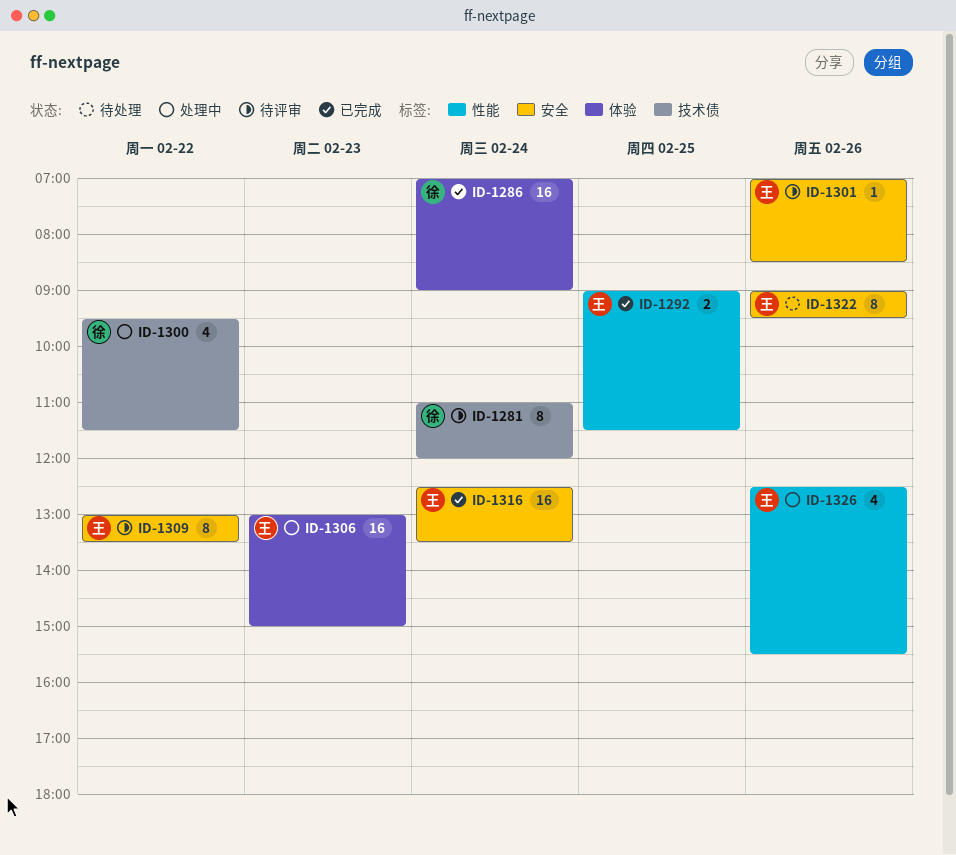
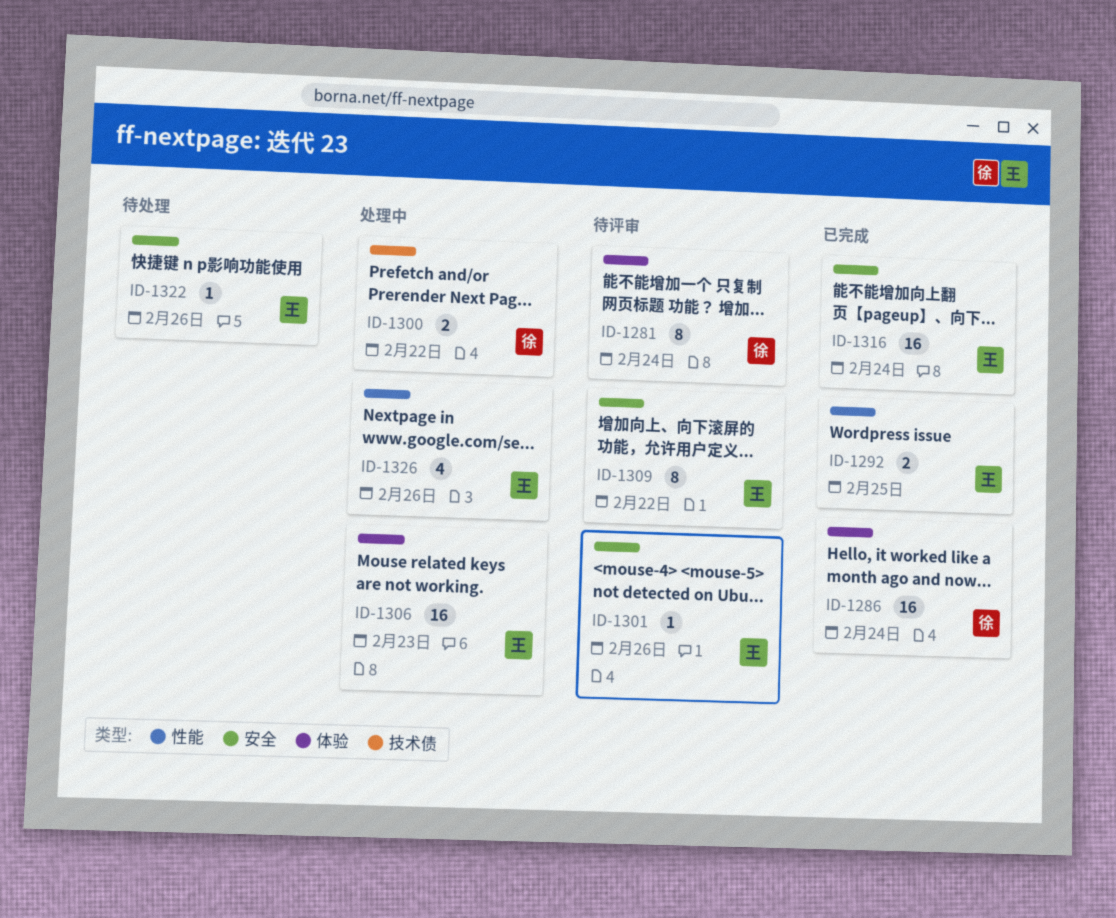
ID-1281, label: 技术债 -> 体验
ID-1300, estimate: 4 -> 2
ID-1322, estimate: 8 -> 1

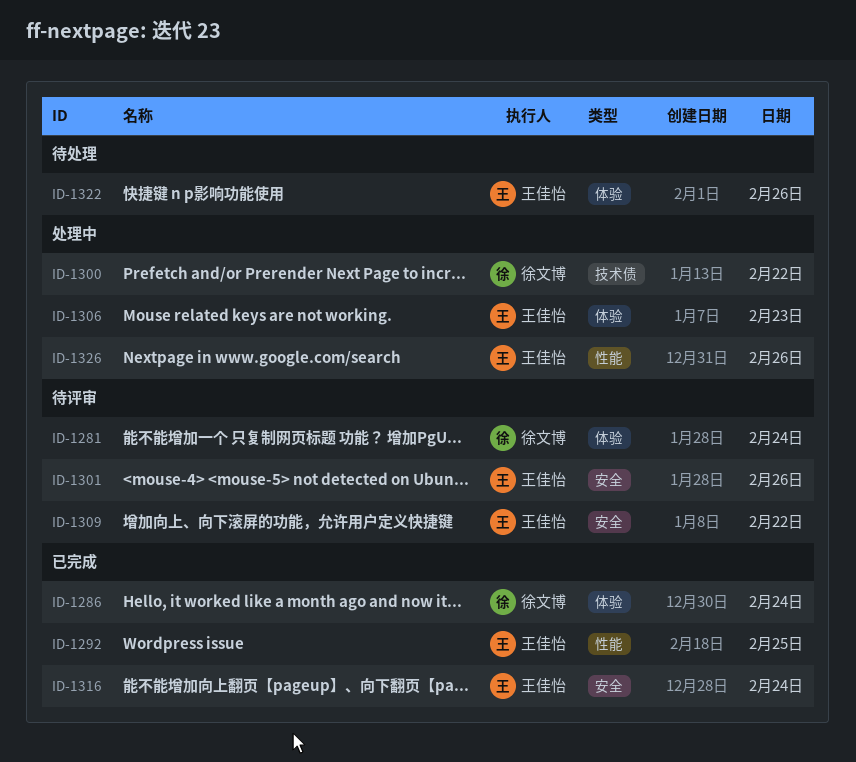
ID-1322, label: 安全 -> 体验

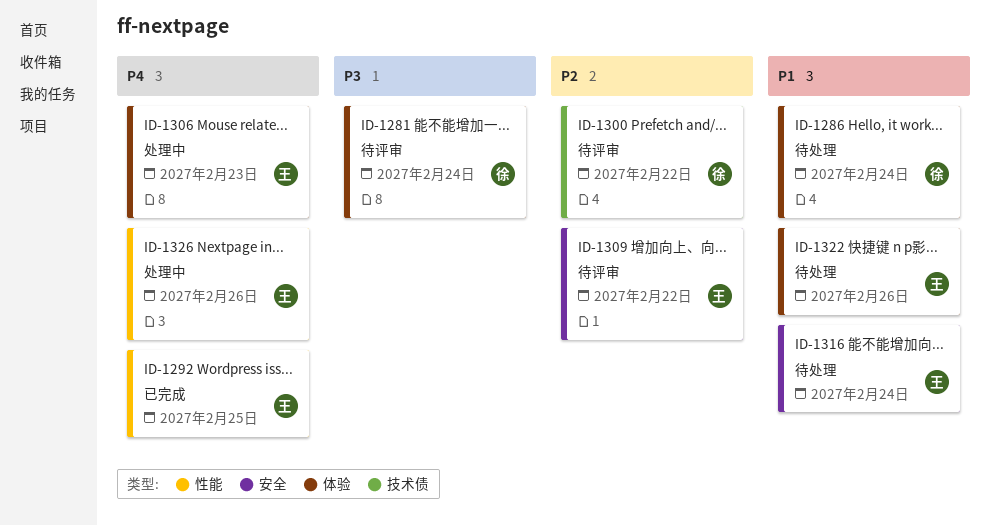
ID-1286, status: 已完成 -> 待处理
ID-1300, status: 处理中 -> 待评审
ID-1301: present -> none
ID-1316, status: 已完成 -> 待处理

